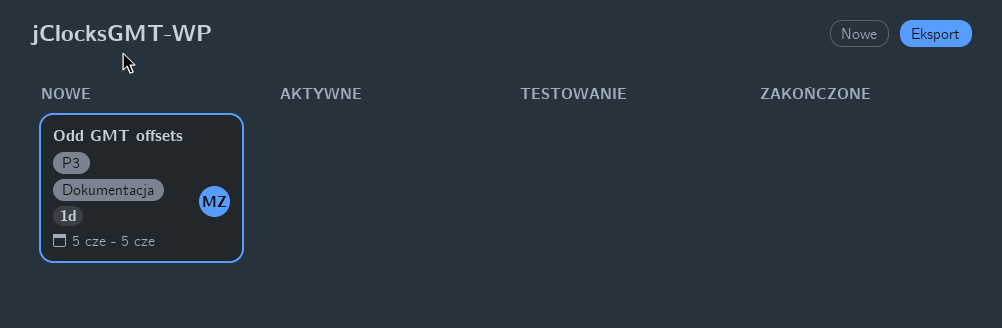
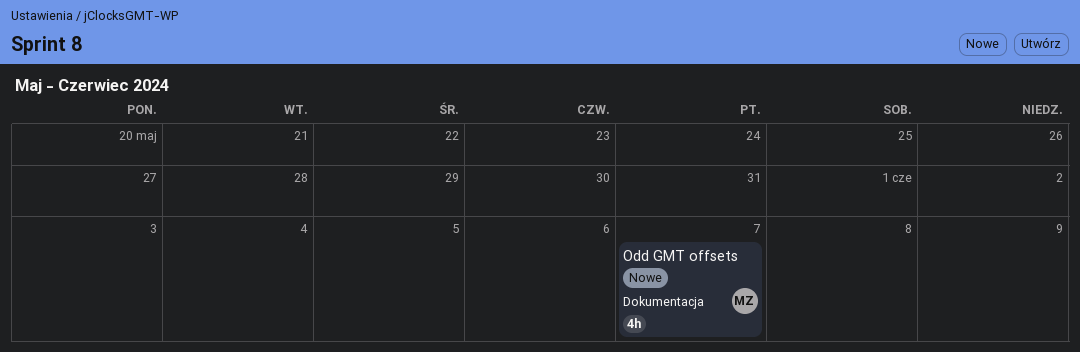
Odd GMT offsets, estimate: 1d -> 4h
Odd GMT offsets, due: Jun 5 -> Jun 7

